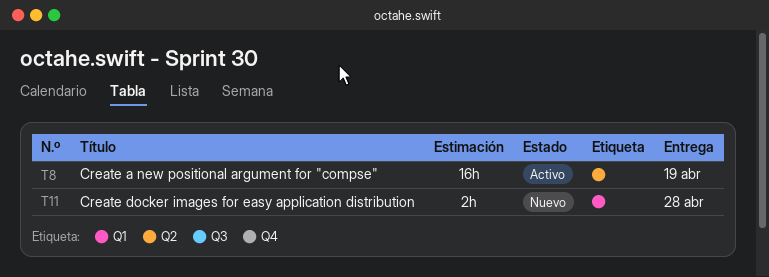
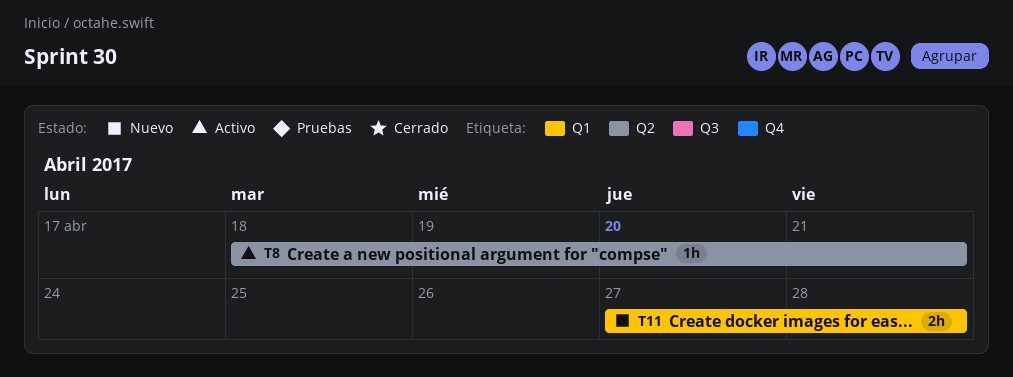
T8, estimate: 16h -> 1h
T8, due: Apr 19 -> Apr 21

